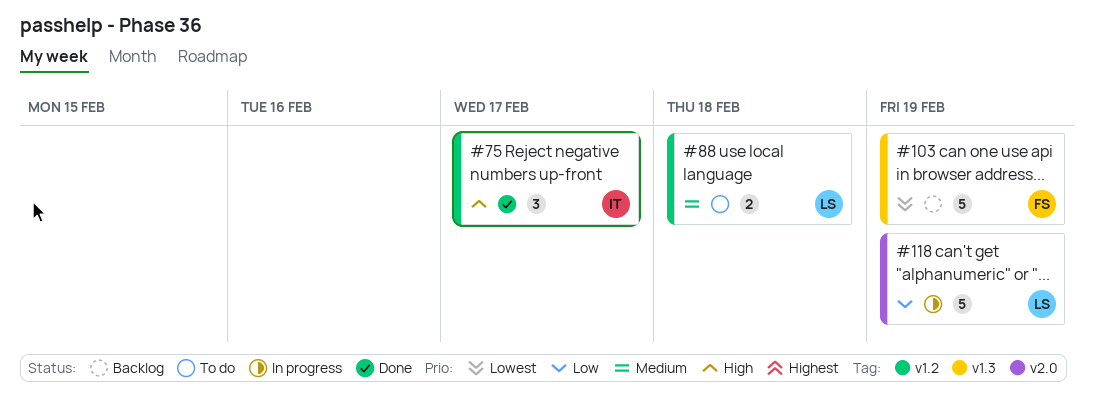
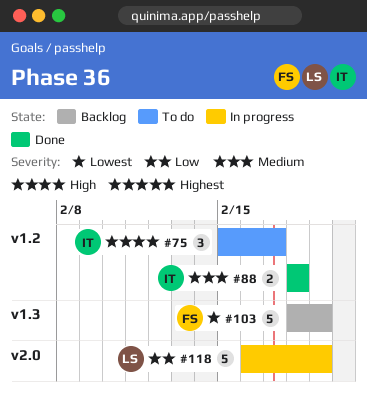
#75, status: Done -> To do
#88, status: To do -> Done
#88, owner: LS -> IT

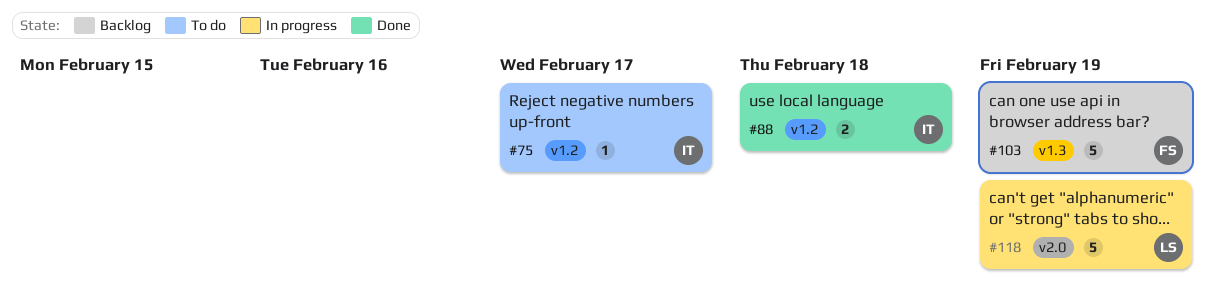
#75, estimate: 3 -> 1

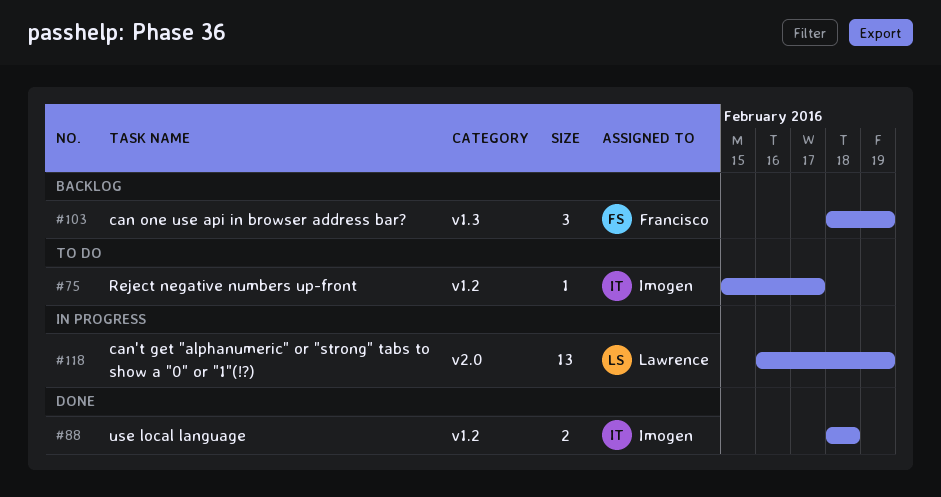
#103, estimate: 5 -> 3
#118, estimate: 5 -> 13

